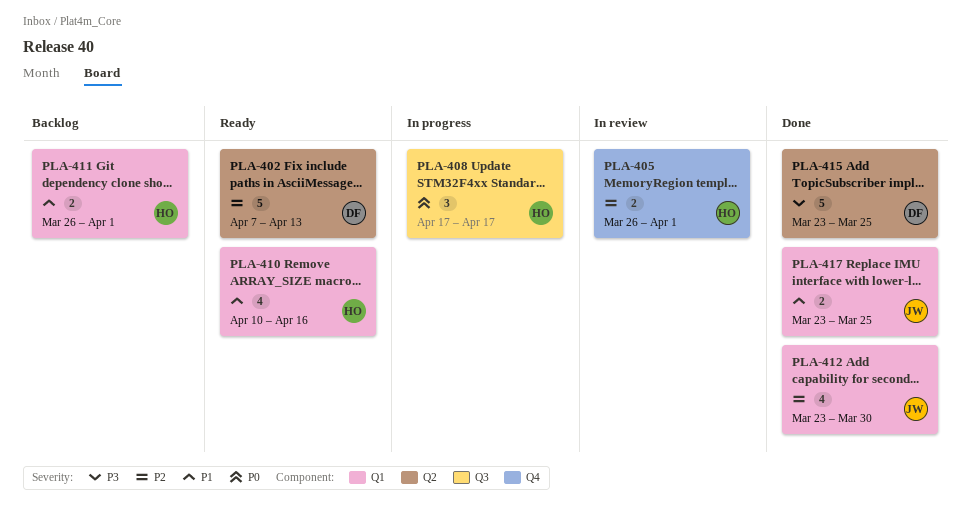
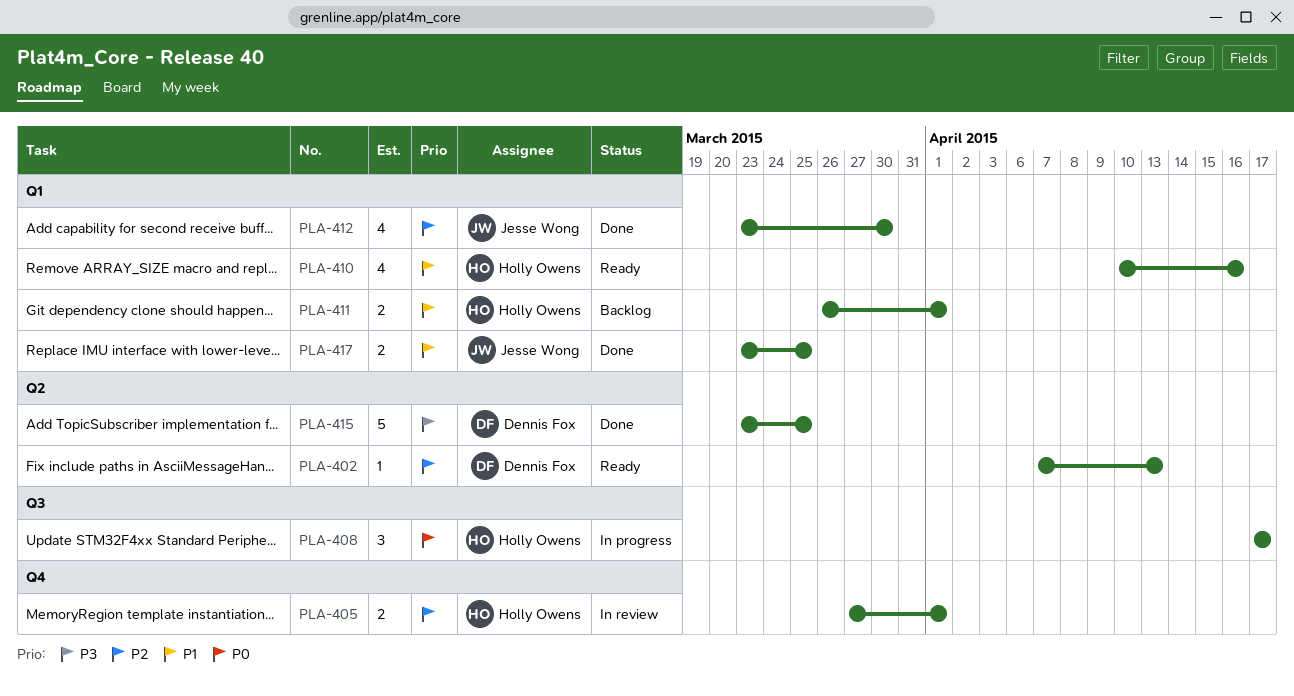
PLA-402, estimate: 5 -> 1
PLA-405, start: Mar 26 -> Mar 27

